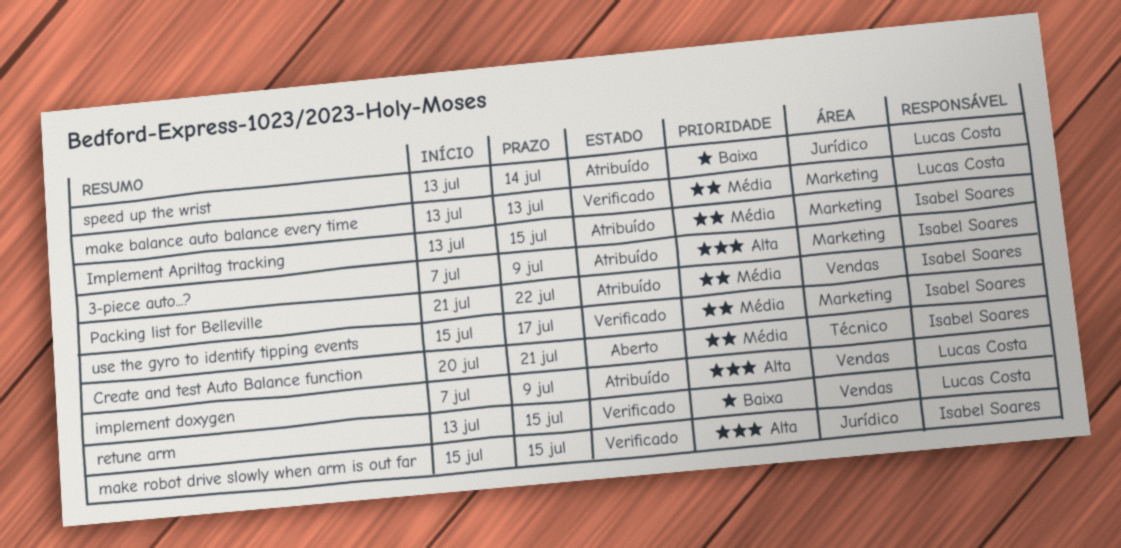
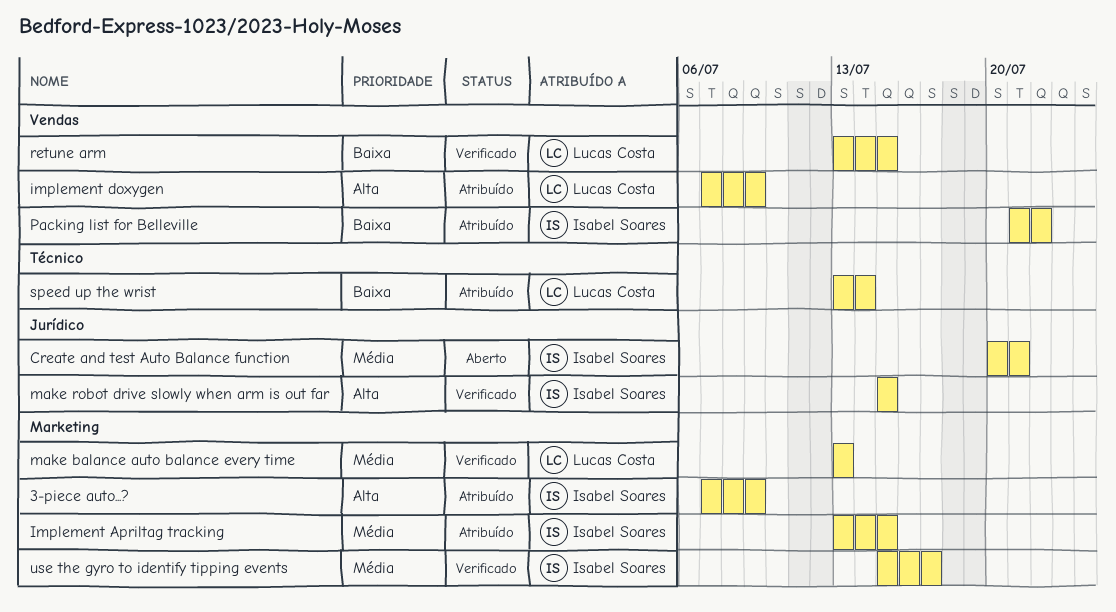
Create and test Auto Balance function, label: Técnico -> Jurídico
Packing list for Belleville, priority: Média -> Baixa
speed up the wrist, label: Jurídico -> Técnico

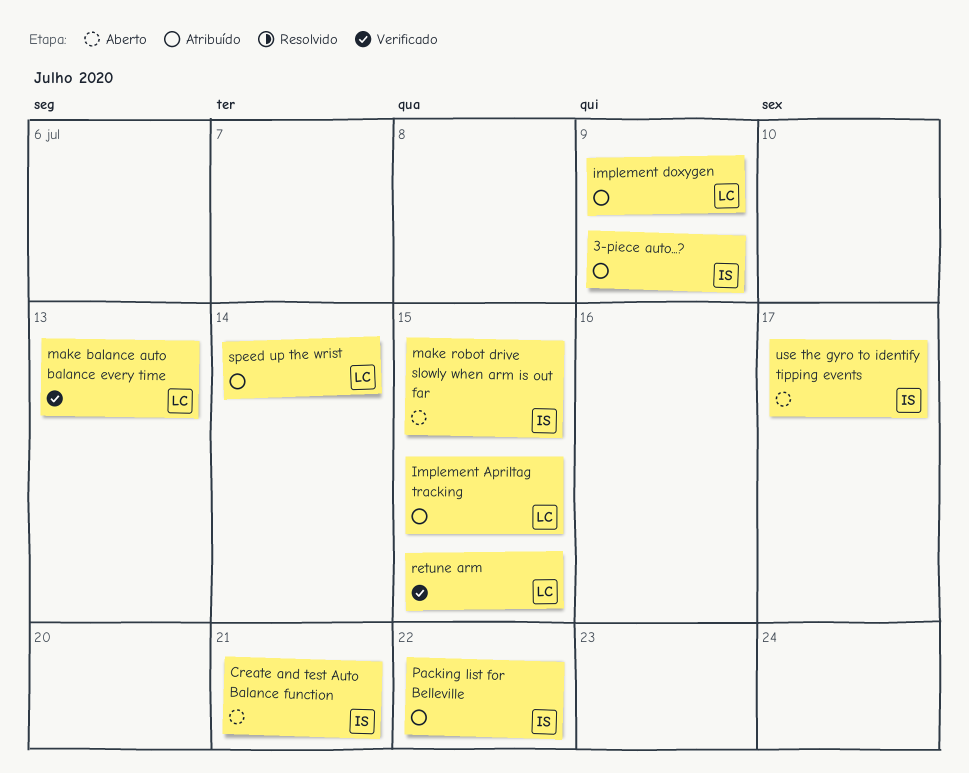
Implement Apriltag tracking, owner: Isabel Soares -> Lucas Costa
make robot drive slowly when arm is out far, status: Verificado -> Aberto
use the gyro to identify tipping events, status: Verificado -> Aberto

